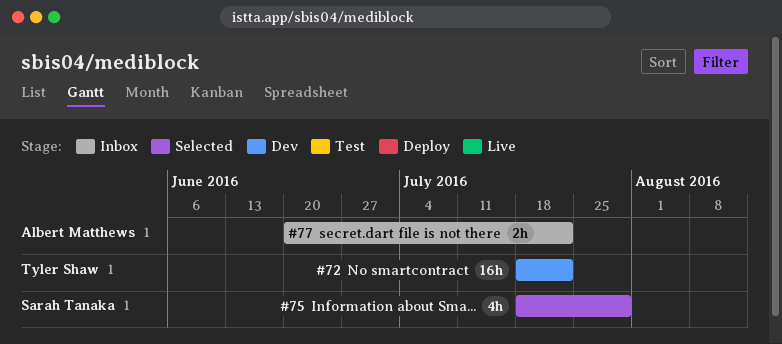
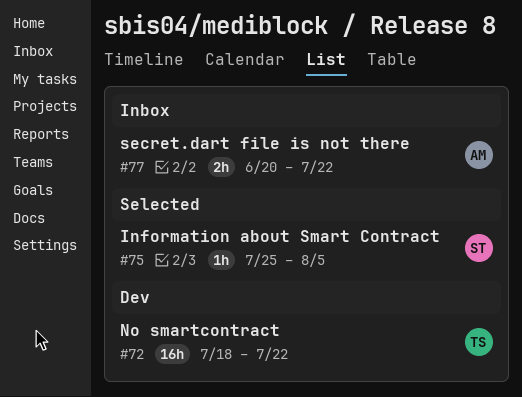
#75, estimate: 4h -> 1h
#75, start: Jul 18 -> Jul 25
#75, due: Jul 29 -> Aug 5

